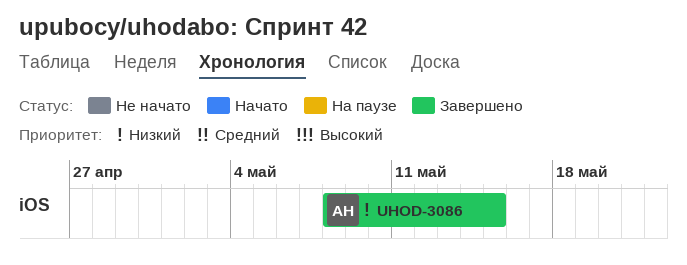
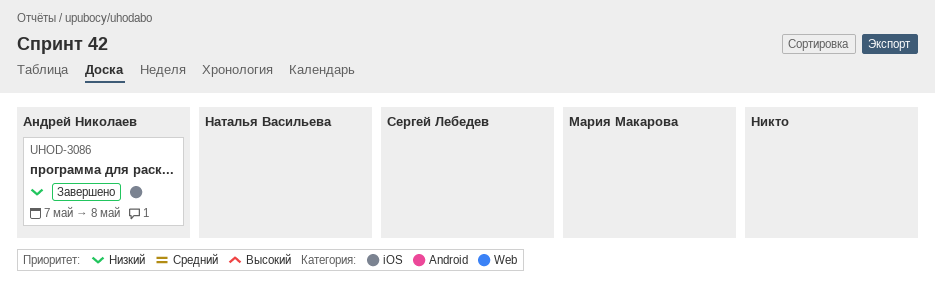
UHOD-3086, start: May 8 -> May 7
UHOD-3086, due: May 15 -> May 8

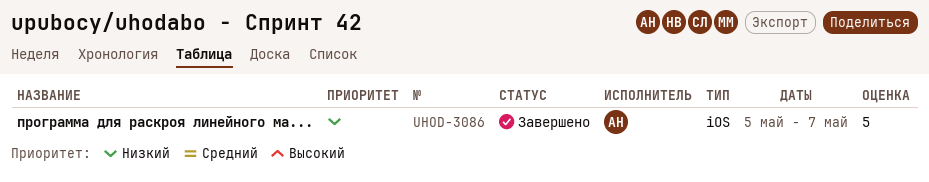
UHOD-3086, start: May 7 -> May 5
UHOD-3086, due: May 8 -> May 7

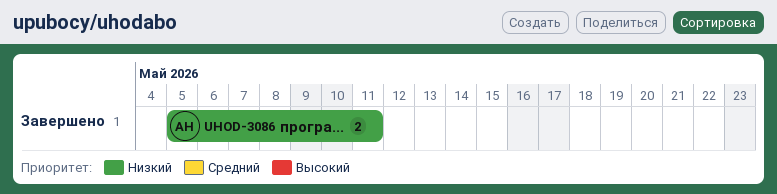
UHOD-3086, estimate: 5 -> 2
UHOD-3086, due: May 7 -> May 11

